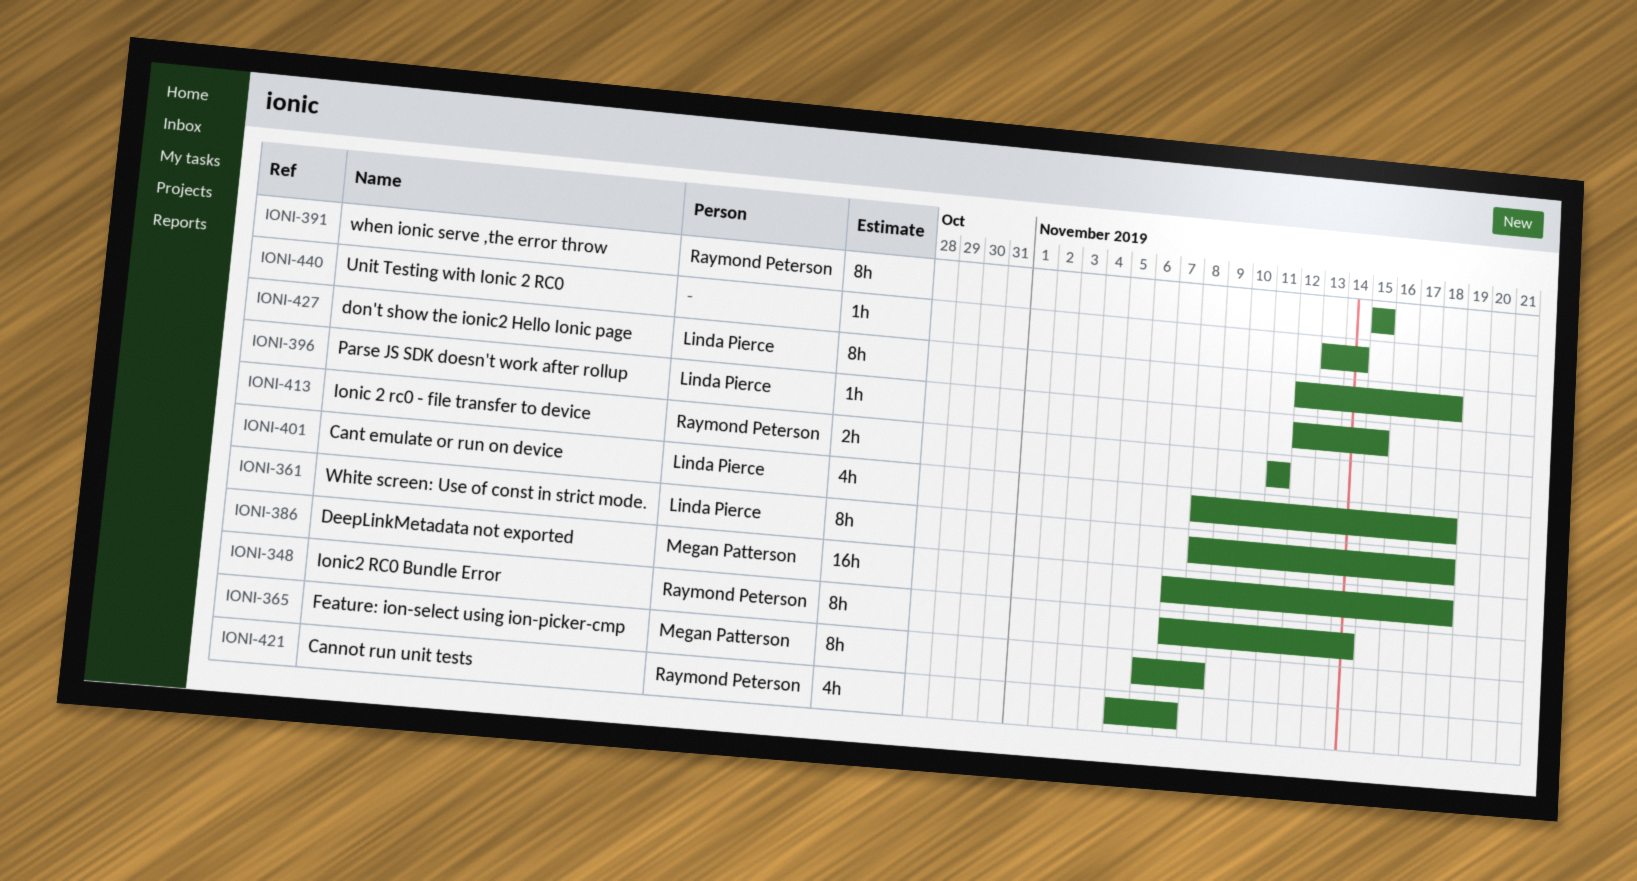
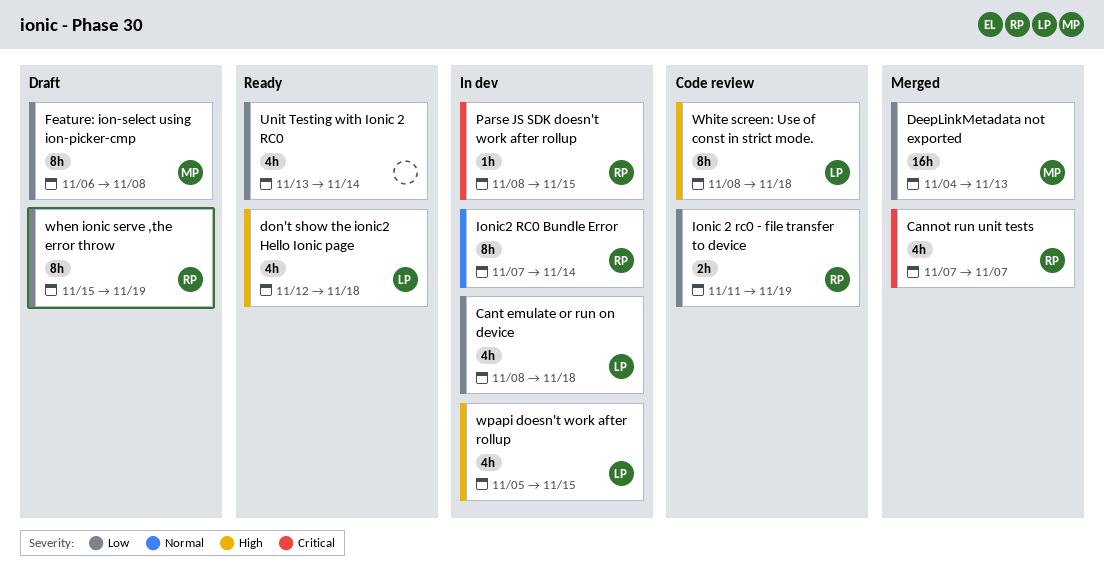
Cannot run unit tests, start: Nov 5 -> Nov 7
DeepLinkMetadata not exported, start: Nov 7 -> Nov 4
DeepLinkMetadata not exported, due: Nov 18 -> Nov 13
don't show the ionic2 Hello Ionic page, estimate: 8h -> 4h
Ionic 2 rc0 - file transfer to device, due: Nov 11 -> Nov 19
Parse JS SDK doesn't work after rollup, owner: Linda Pierce -> Raymond Peterson
Parse JS SDK doesn't work after rollup, start: Nov 12 -> Nov 8
Unit Testing with Ionic 2 RC0, estimate: 1h -> 4h
when ionic serve ,the error throw, due: Nov 15 -> Nov 19
wpapi doesn't work after rollup: none -> present

